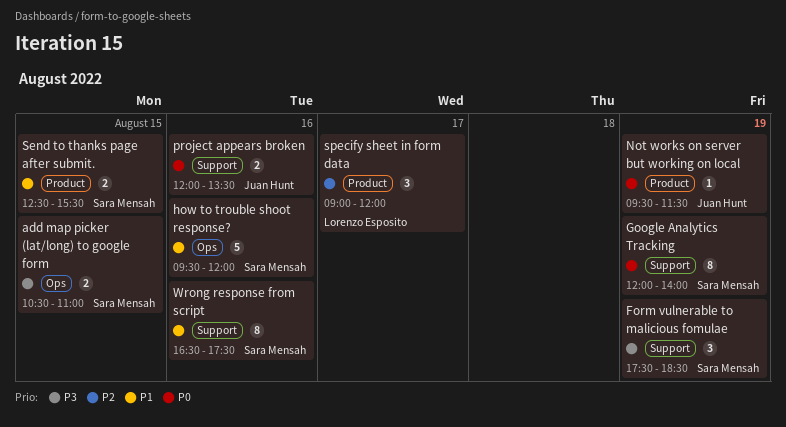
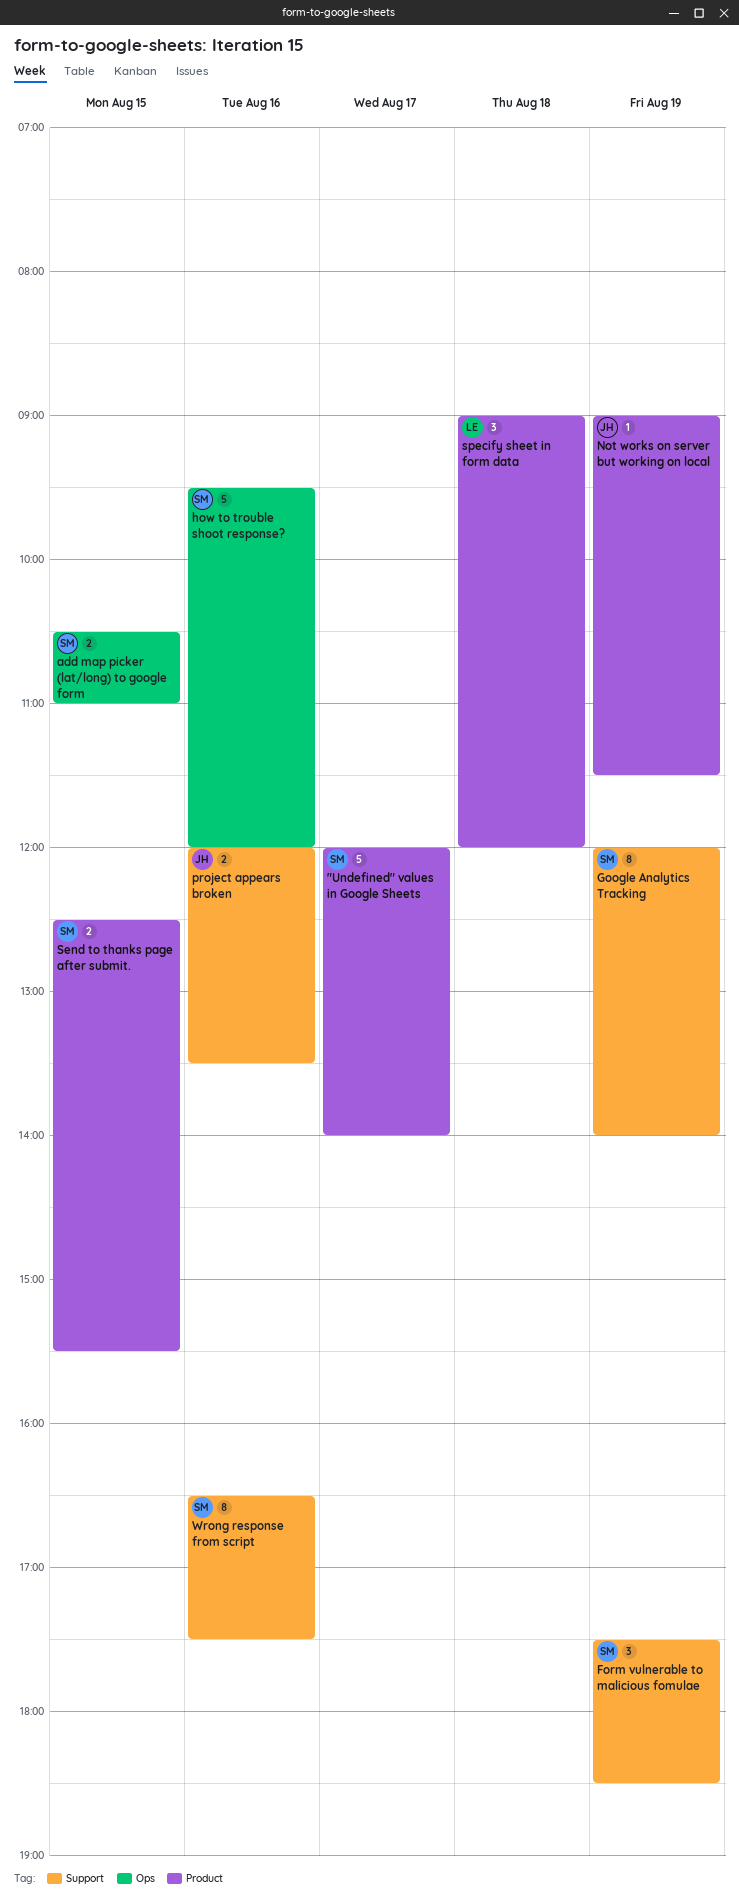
"Undefined" values in Google Sheets: none -> present
Not works on server but working on local, begins: 09:30 -> 09:00
specify sheet in form data, day: Aug 17 -> Aug 18

